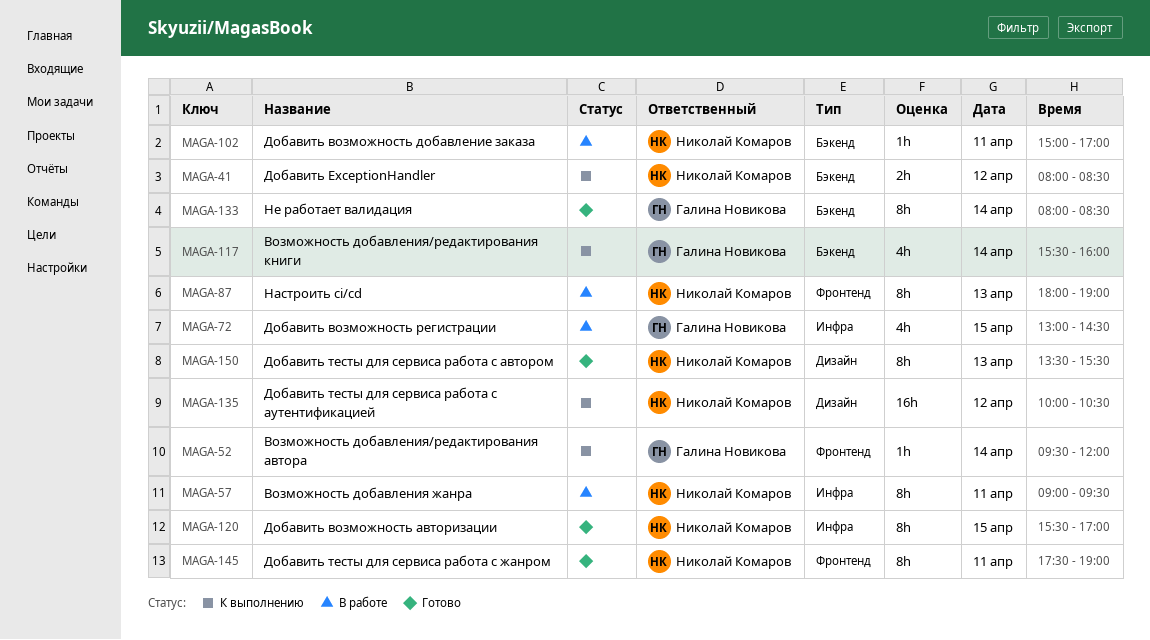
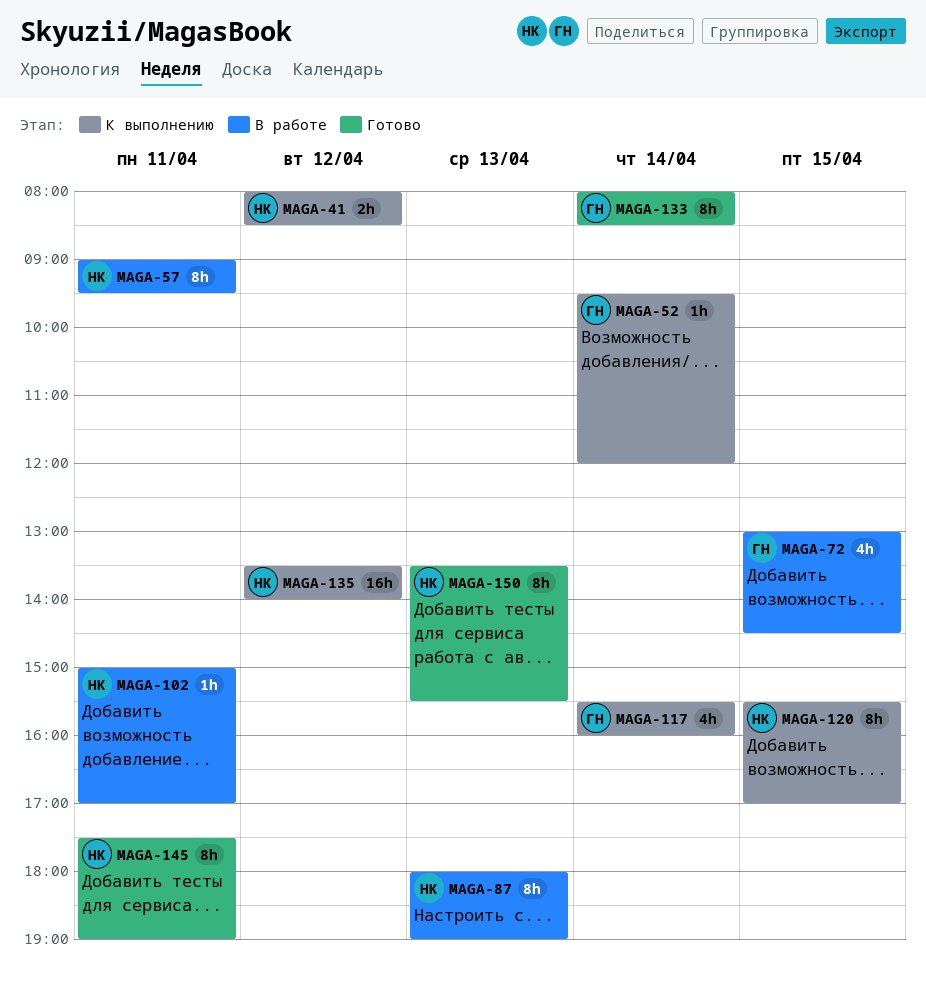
MAGA-120, status: Готово -> К выполнению
MAGA-135, begins: 10:00 -> 13:30
MAGA-135, ends: 10:30 -> 14:00

